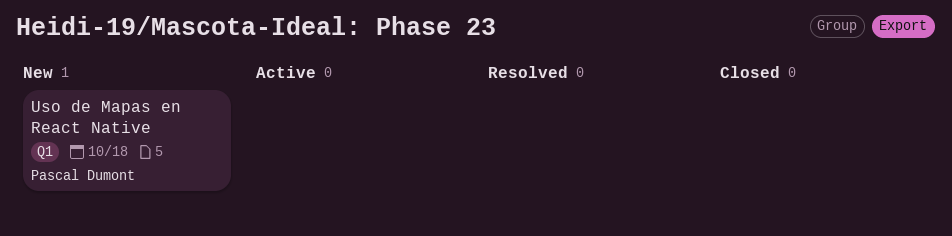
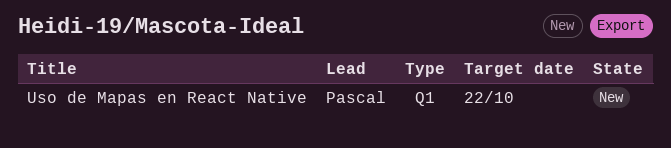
Uso de Mapas en React Native, due: Oct 18 -> Oct 22

